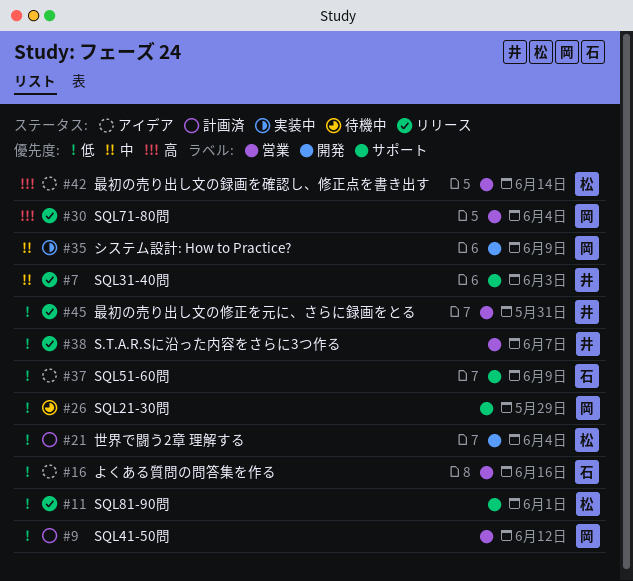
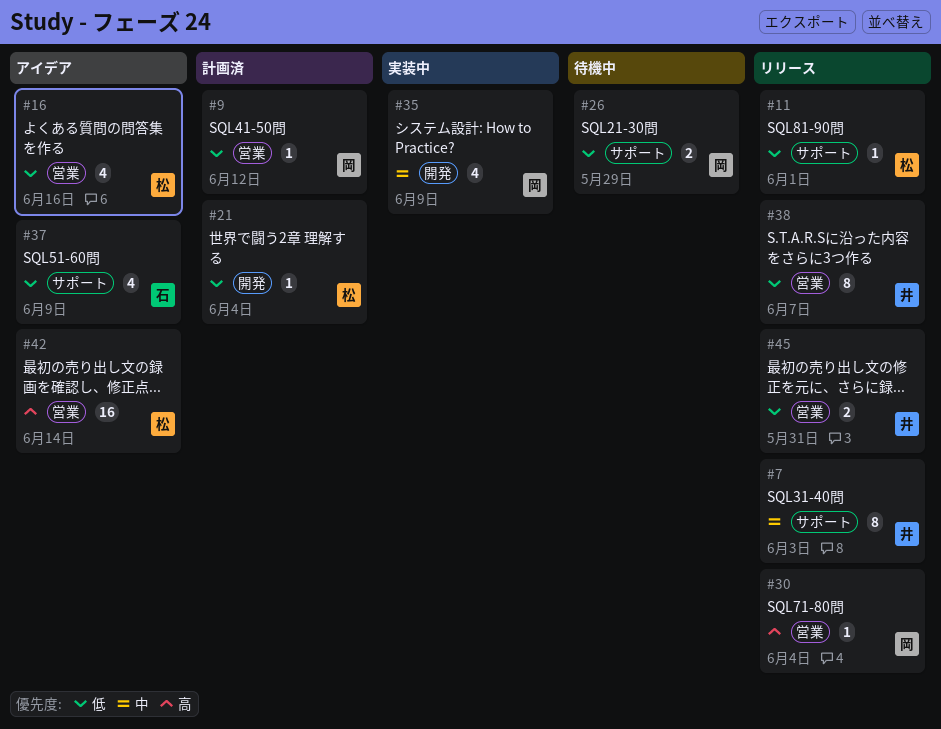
#16, owner: 石 -> 松

